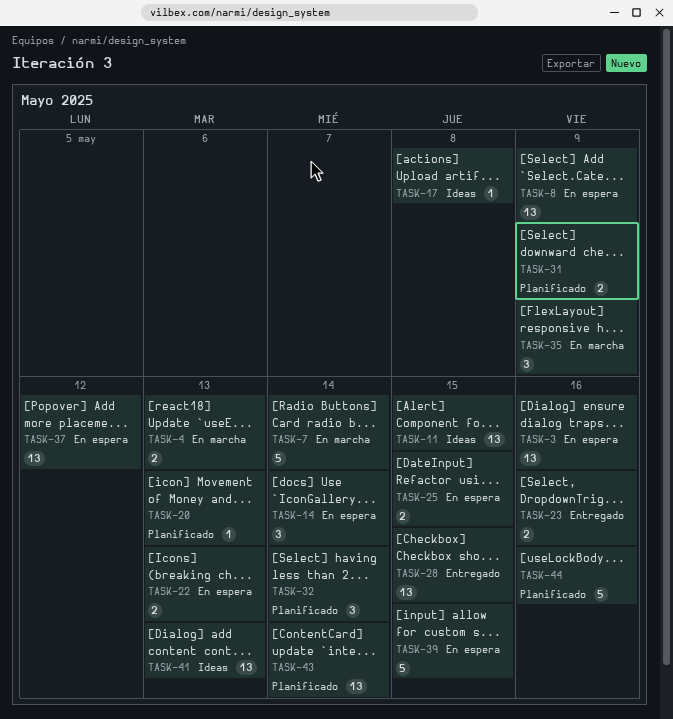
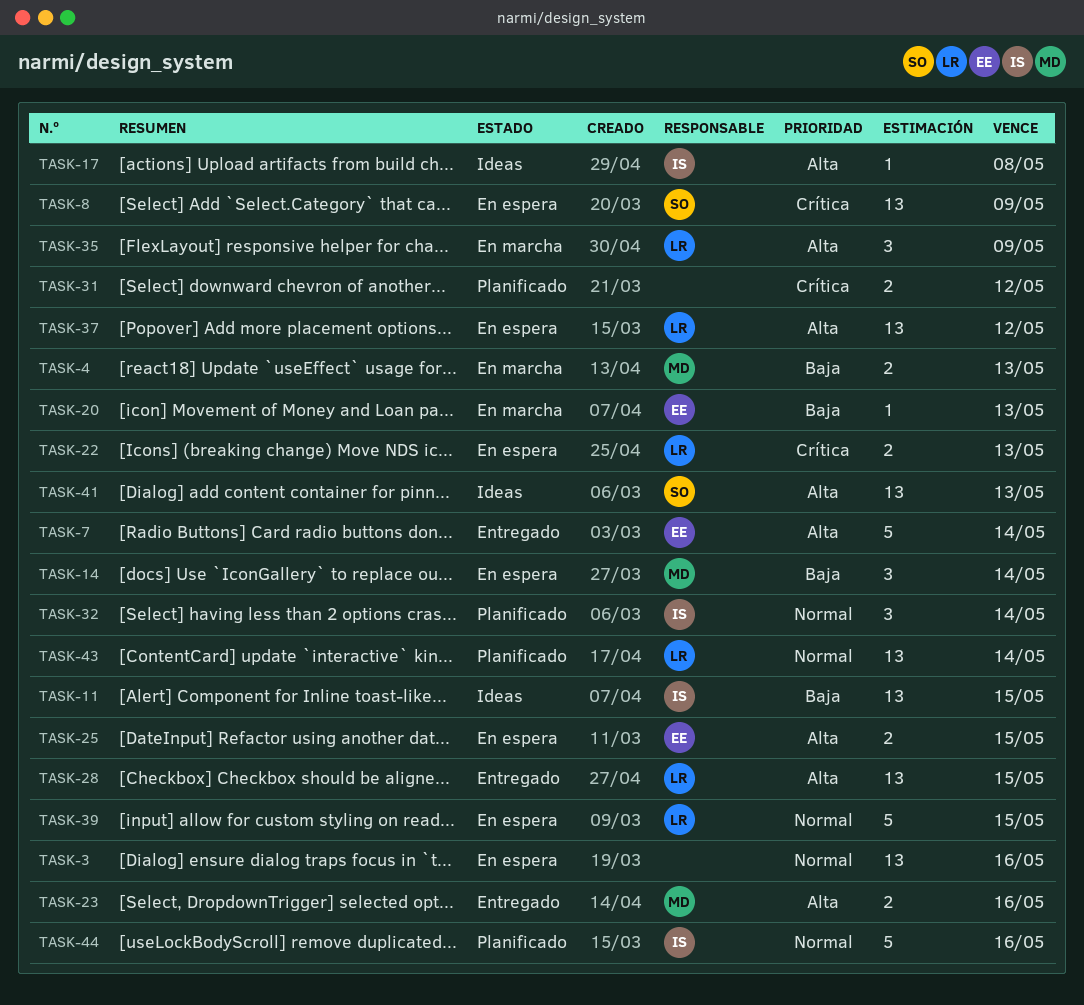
TASK-7, status: En marcha -> Entregado
TASK-20, status: Planificado -> En marcha
TASK-31, due: May 9 -> May 12

